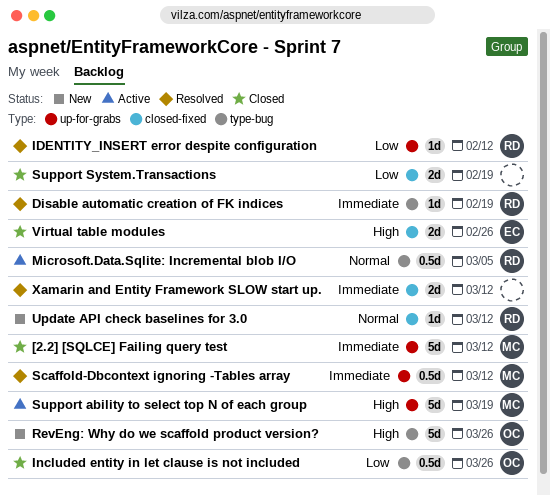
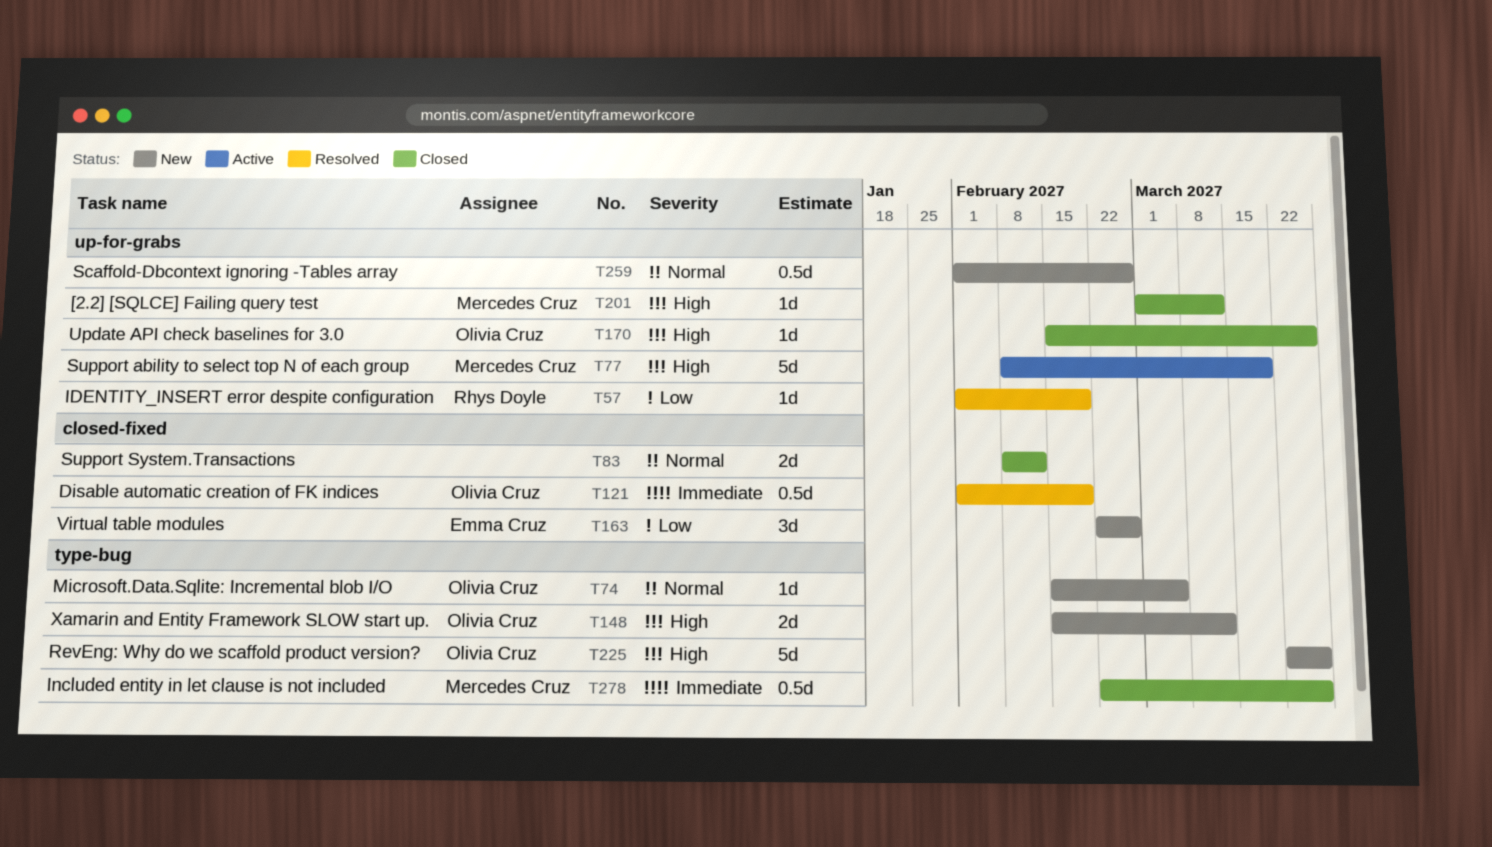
[2.2] [SQLCE] Failing query test, priority: Immediate -> High
[2.2] [SQLCE] Failing query test, estimate: 5d -> 1d
Disable automatic creation of FK indices, owner: Rhys Doyle -> Olivia Cruz
Disable automatic creation of FK indices, label: type-bug -> closed-fixed
Disable automatic creation of FK indices, estimate: 1d -> 0.5d
IDENTITY_INSERT error despite configuration, due: Feb 12 -> Feb 19
Included entity in let clause is not included, owner: Olivia Cruz -> Mercedes Cruz
Included entity in let clause is not included, priority: Low -> Immediate
Microsoft.Data.Sqlite: Incremental blob I/O, status: Active -> New
Microsoft.Data.Sqlite: Incremental blob I/O, owner: Rhys Doyle -> Olivia Cruz
Microsoft.Data.Sqlite: Incremental blob I/O, estimate: 0.5d -> 1d
Scaffold-Dbcontext ignoring -Tables array, status: Resolved -> New
Scaffold-Dbcontext ignoring -Tables array, owner: Mercedes Cruz -> none
Scaffold-Dbcontext ignoring -Tables array, priority: Immediate -> Normal
Scaffold-Dbcontext ignoring -Tables array, due: Mar 12 -> Feb 26
Support System.Transactions, priority: Low -> Normal
Support System.Transactions, due: Feb 19 -> Feb 12
Update API check baselines for 3.0, status: New -> Closed
Update API check baselines for 3.0, owner: Rhys Doyle -> Olivia Cruz
Update API check baselines for 3.0, priority: Normal -> High
Update API check baselines for 3.0, label: closed-fixed -> up-for-grabs
Update API check baselines for 3.0, due: Mar 12 -> Mar 26
Virtual table modules, status: Closed -> New
Virtual table modules, priority: High -> Low
Virtual table modules, estimate: 2d -> 3d
Xamarin and Entity Framework SLOW start up., status: Resolved -> New
Xamarin and Entity Framework SLOW start up., owner: none -> Olivia Cruz
Xamarin and Entity Framework SLOW start up., priority: Immediate -> High
Xamarin and Entity Framework SLOW start up., label: closed-fixed -> type-bug

